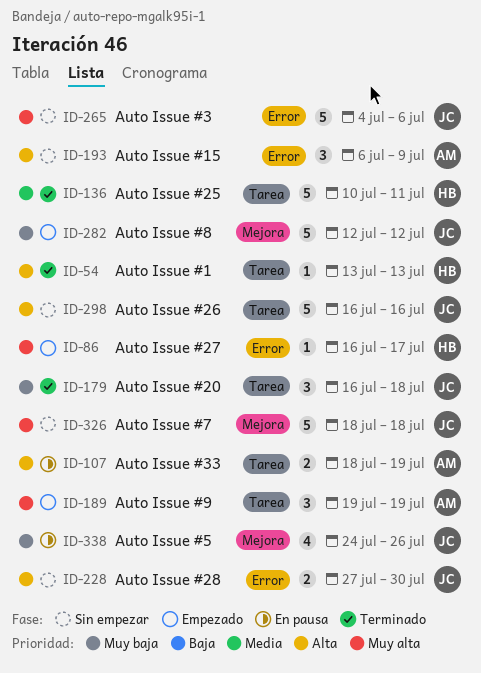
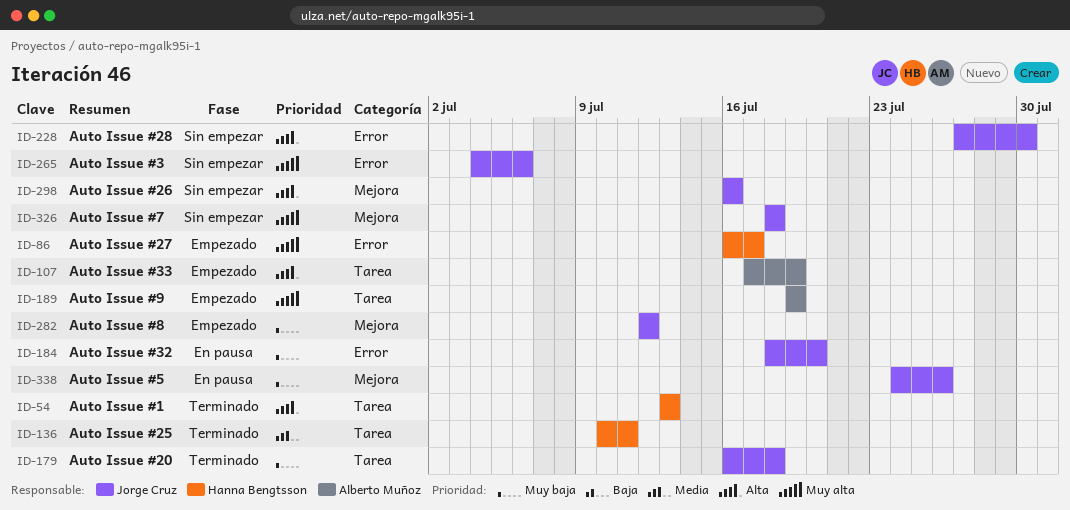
ID-107, status: En pausa -> Empezado
ID-107, start: Jul 18 -> Jul 17
ID-184: none -> present
ID-193: present -> none
ID-298, label: Tarea -> Mejora

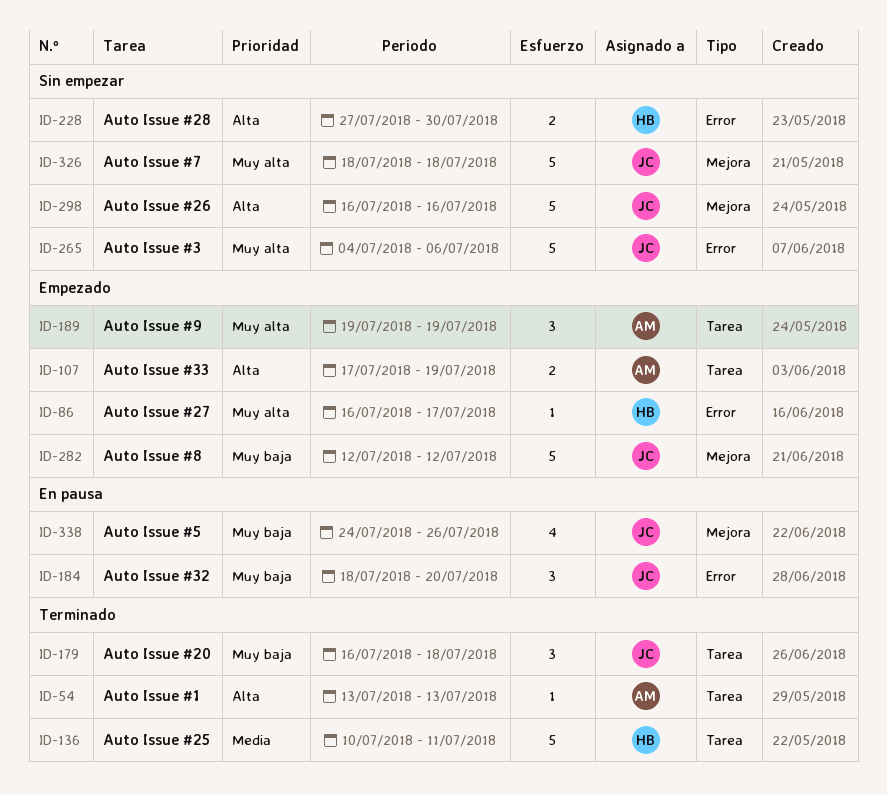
ID-54, owner: Hanna Bengtsson -> Alberto Muñoz
ID-228, owner: Jorge Cruz -> Hanna Bengtsson

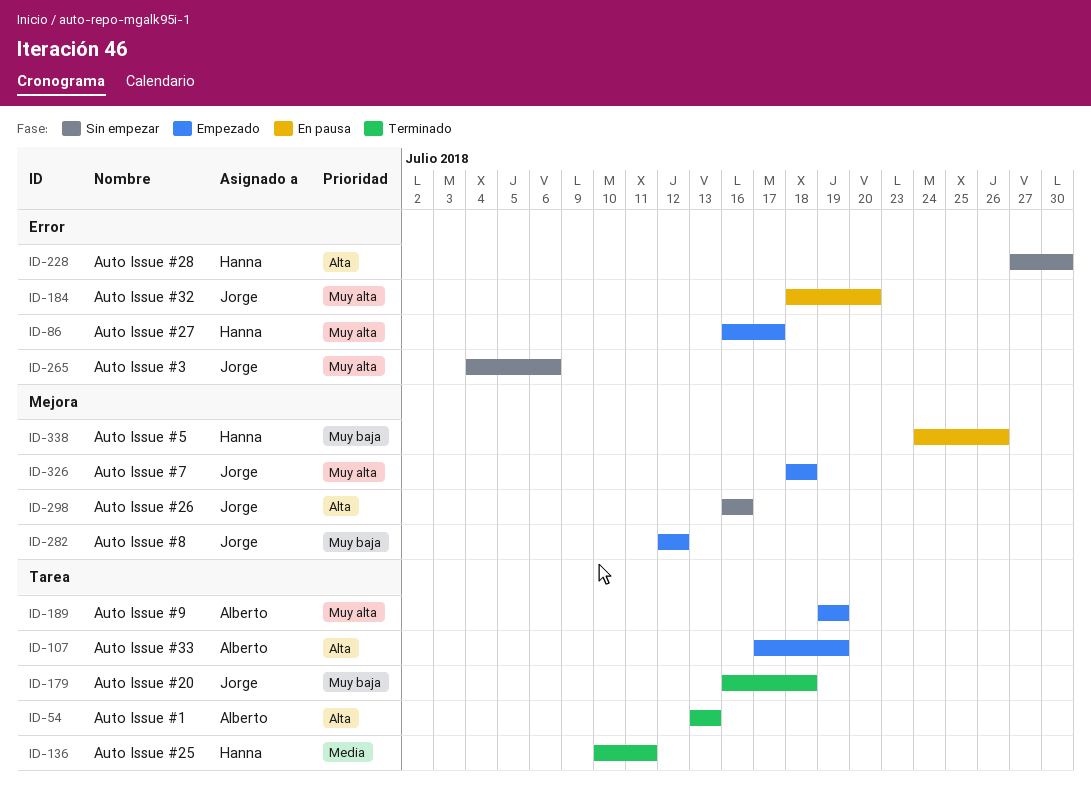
ID-184, priority: Muy baja -> Muy alta
ID-326, status: Sin empezar -> Empezado
ID-338, owner: Jorge -> Hanna

